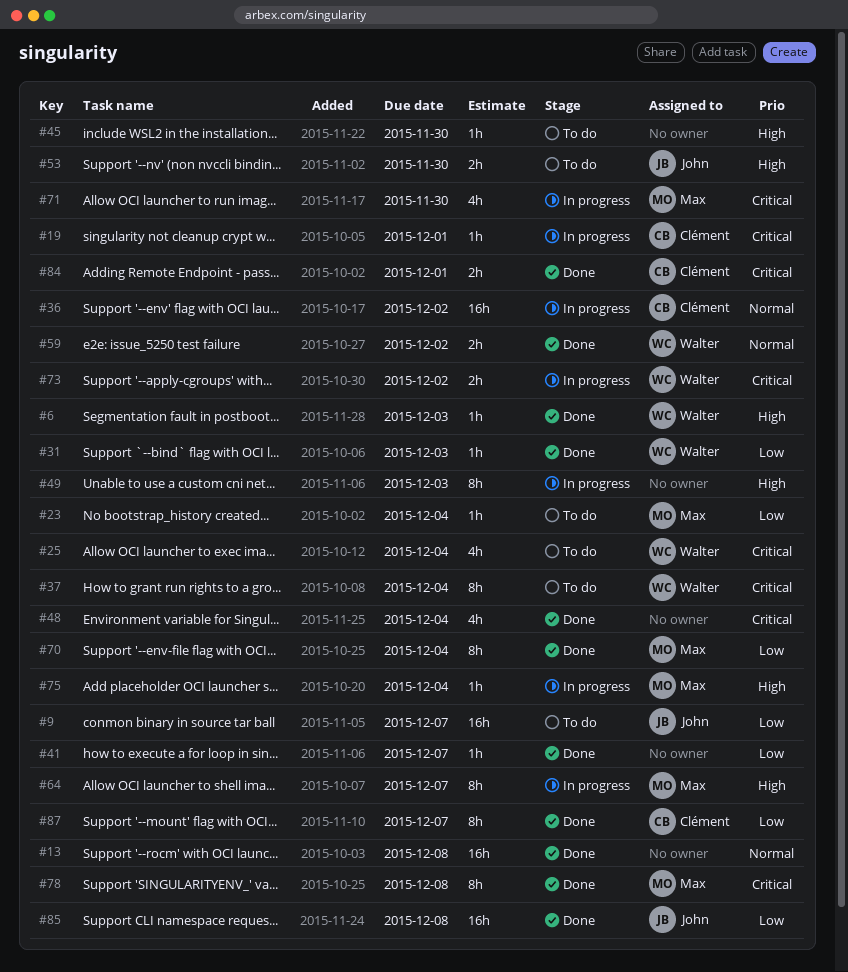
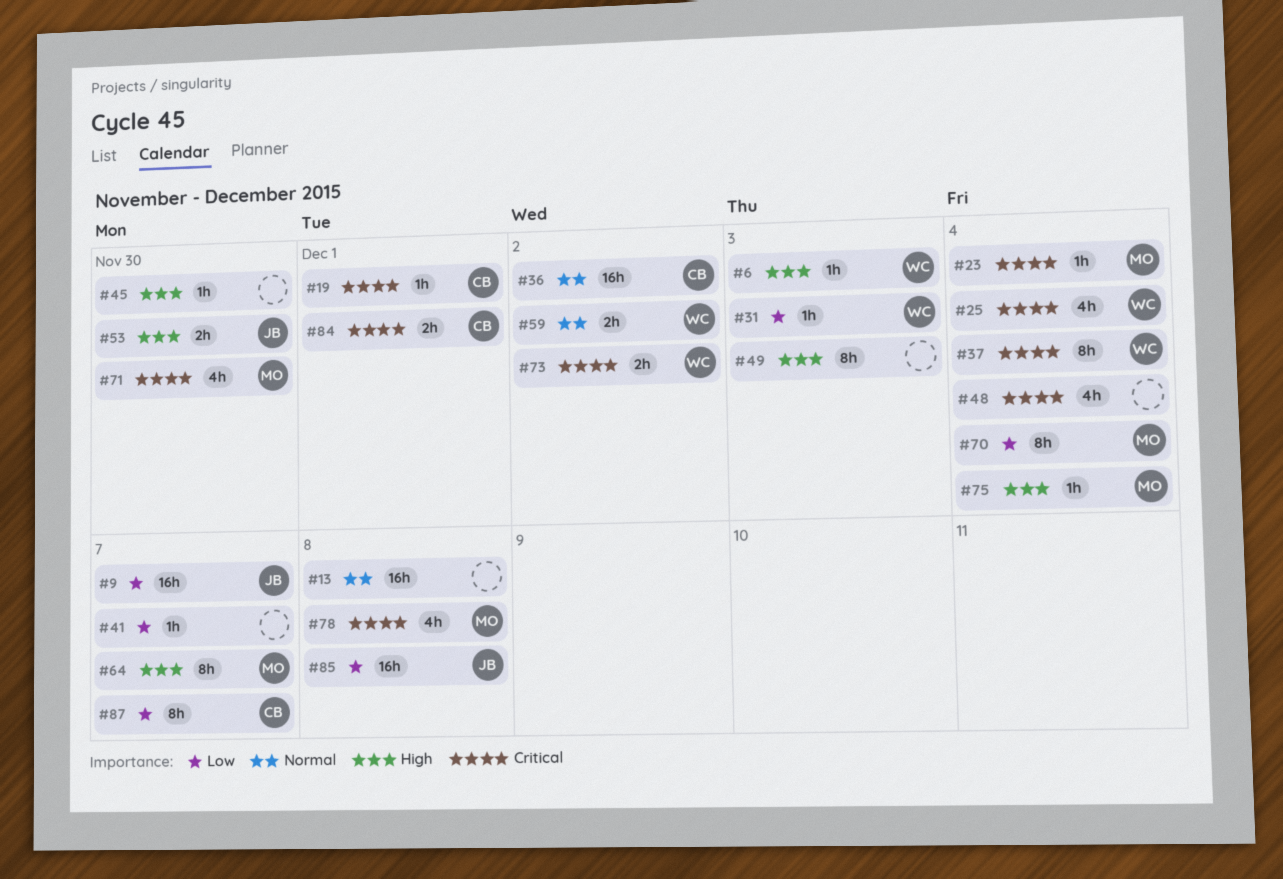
#23, priority: Low -> Critical
#78, estimate: 8h -> 4h

